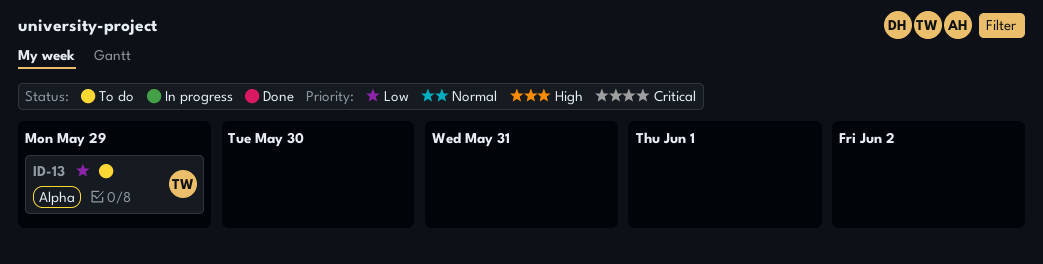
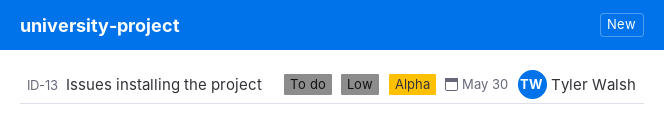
ID-13, due: May 29 -> May 30

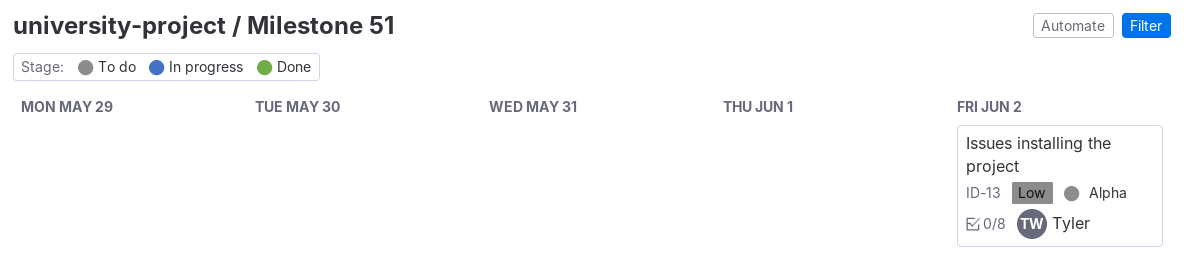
ID-13, due: May 30 -> Jun 2

